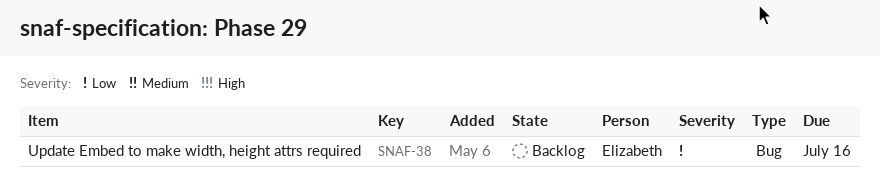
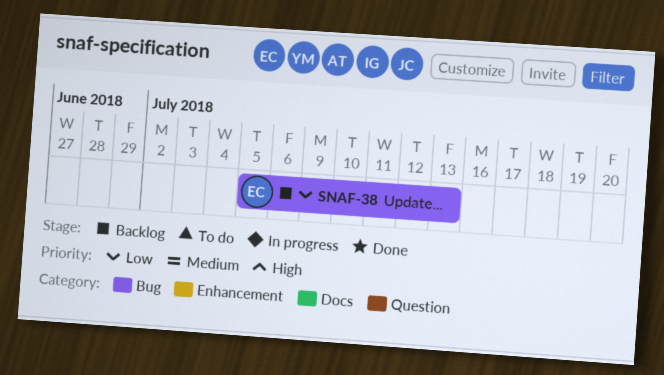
SNAF-38, due: Jul 16 -> Jul 13

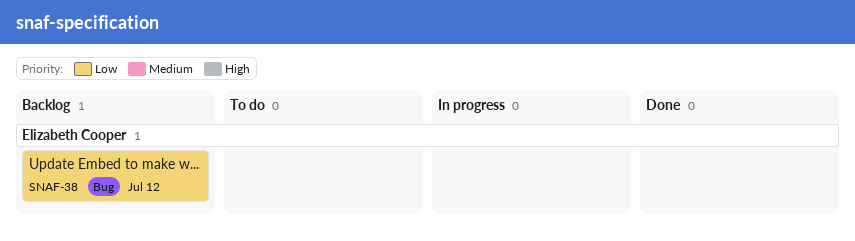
SNAF-38, due: Jul 13 -> Jul 12

